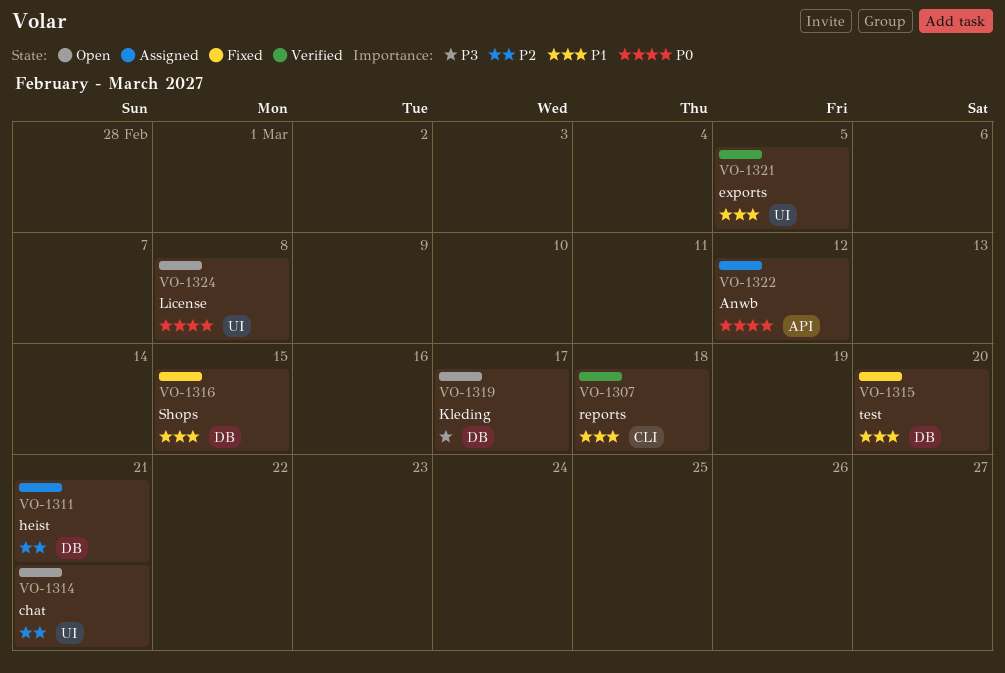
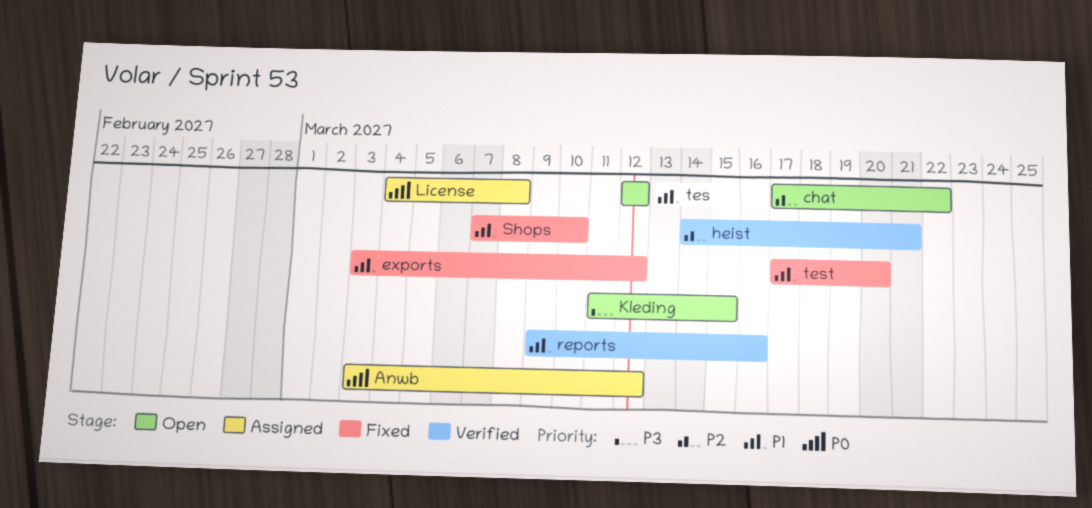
chat, due: Mar 21 -> Mar 22
exports, status: Verified -> Fixed
exports, due: Mar 5 -> Mar 12
heist, status: Assigned -> Verified
Kleding, due: Mar 17 -> Mar 15
License, status: Open -> Assigned
reports, due: Mar 18 -> Mar 16
Shops, due: Mar 15 -> Mar 10
tes: none -> present

